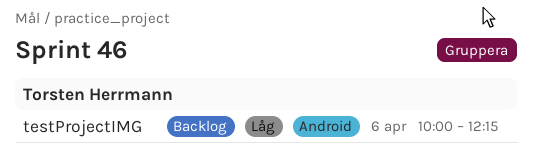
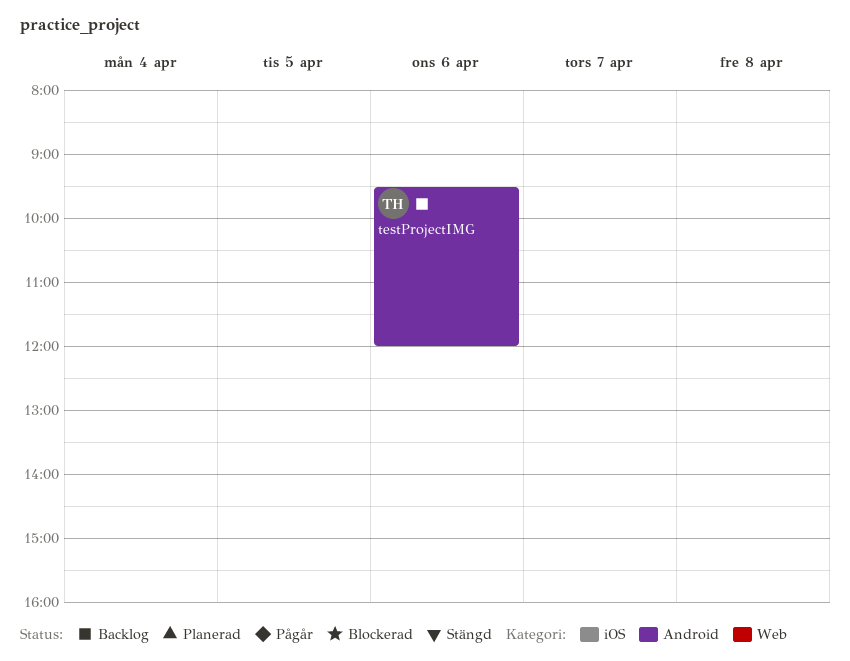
testProjectIMG, begins: 10:00 -> 09:30
testProjectIMG, ends: 12:15 -> 12:00

